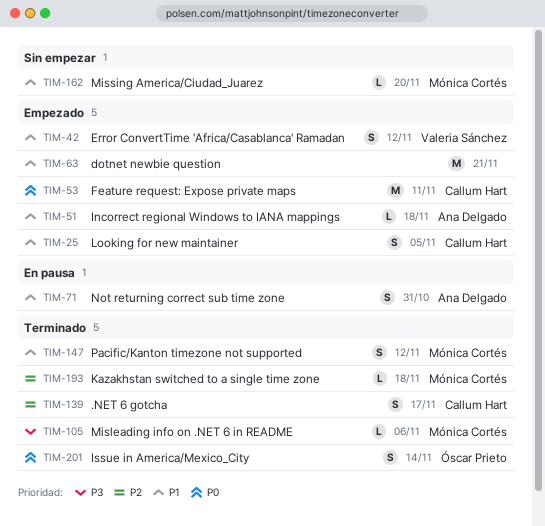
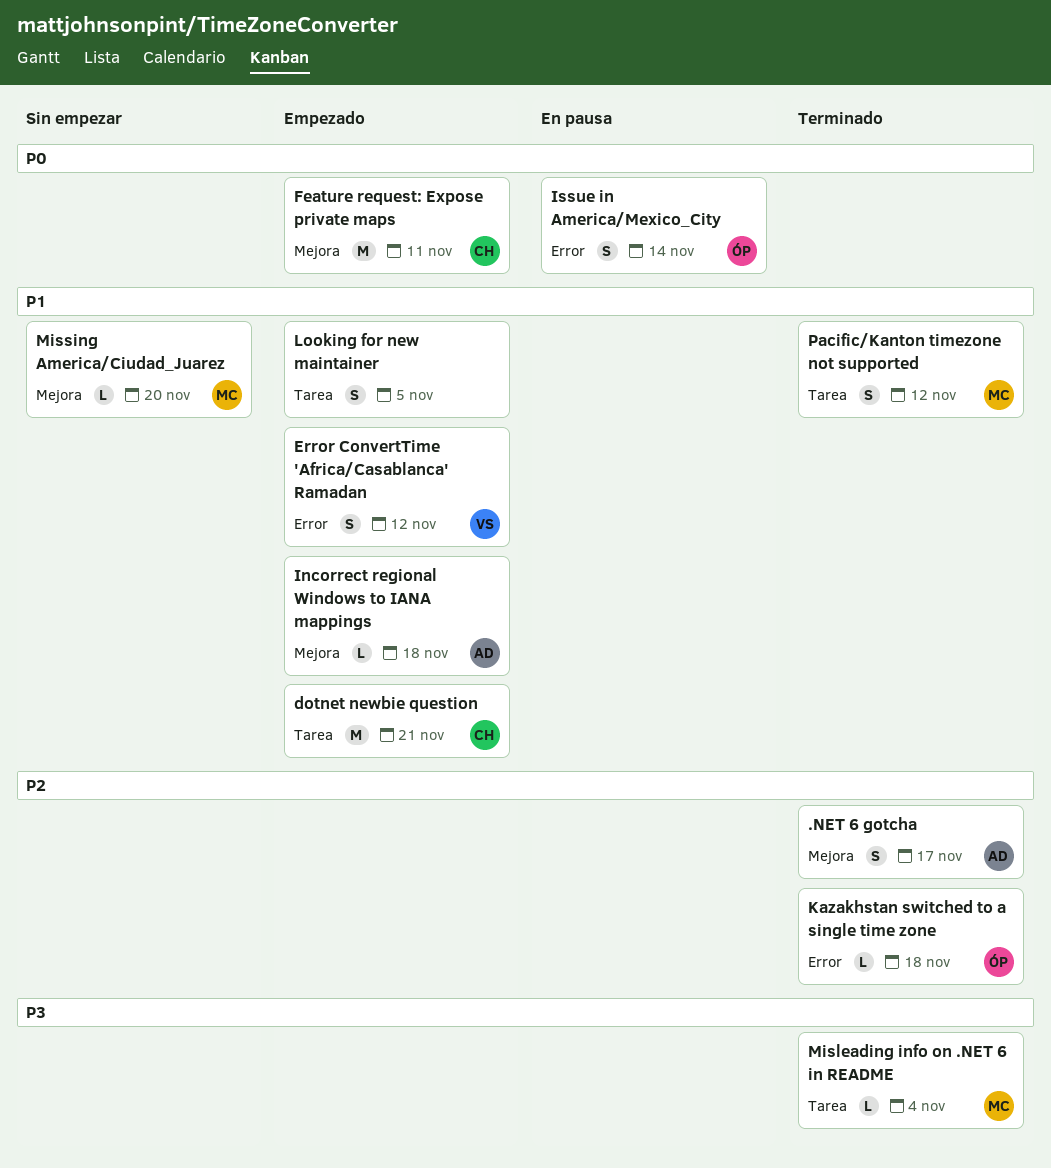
.NET 6 gotcha, owner: Callum Hart -> Ana Delgado
dotnet newbie question, owner: none -> Callum Hart
Issue in America/Mexico_City, status: Terminado -> En pausa
Kazakhstan switched to a single time zone, owner: Mónica Cortés -> Óscar Prieto
Looking for new maintainer, owner: Callum Hart -> none
Misleading info on .NET 6 in README, due: Nov 6 -> Nov 4
Not returning correct sub time zone: present -> none

